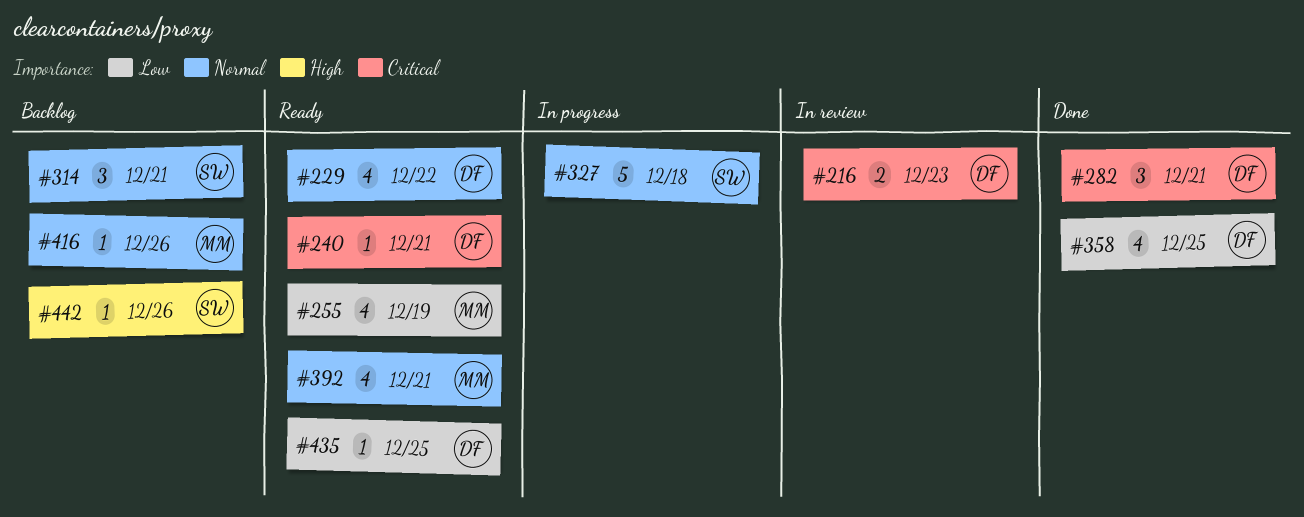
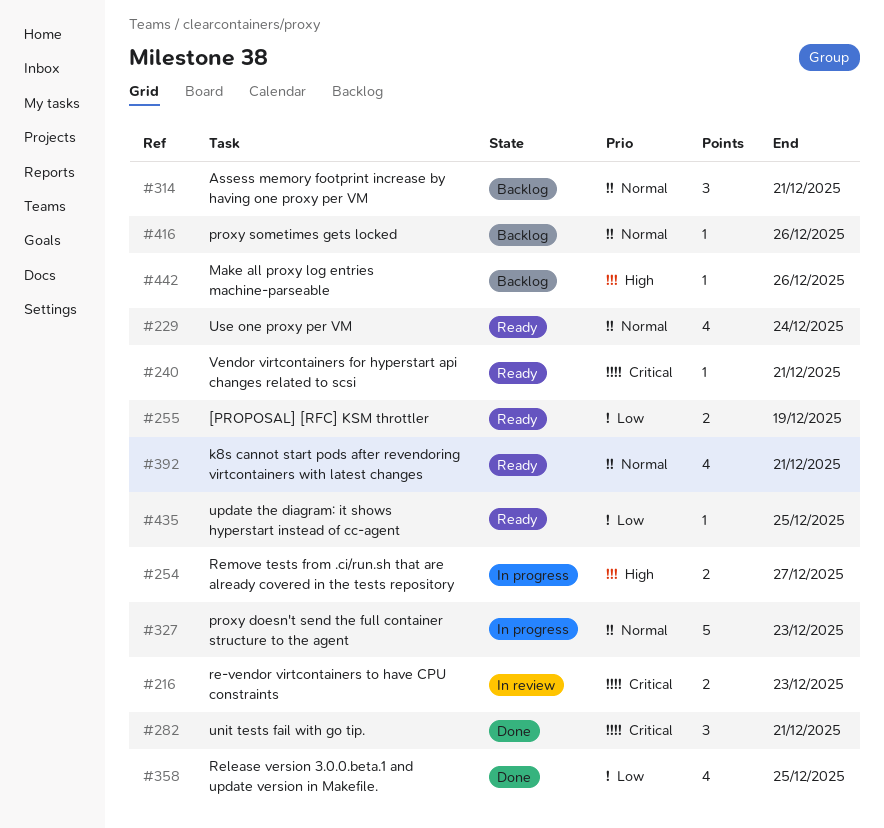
#229, due: Dec 22 -> Dec 24
#254: none -> present
#255, estimate: 4 -> 2
#327, due: Dec 18 -> Dec 23

